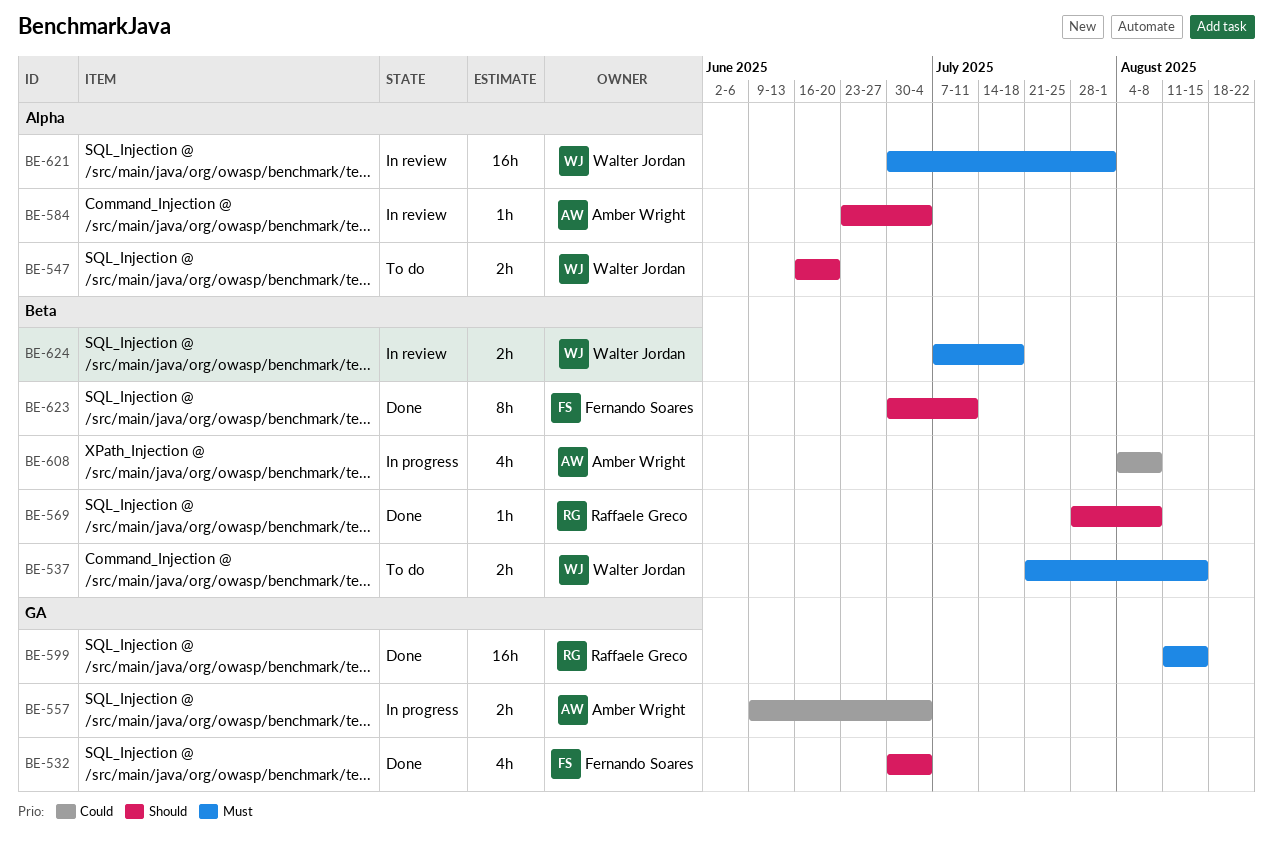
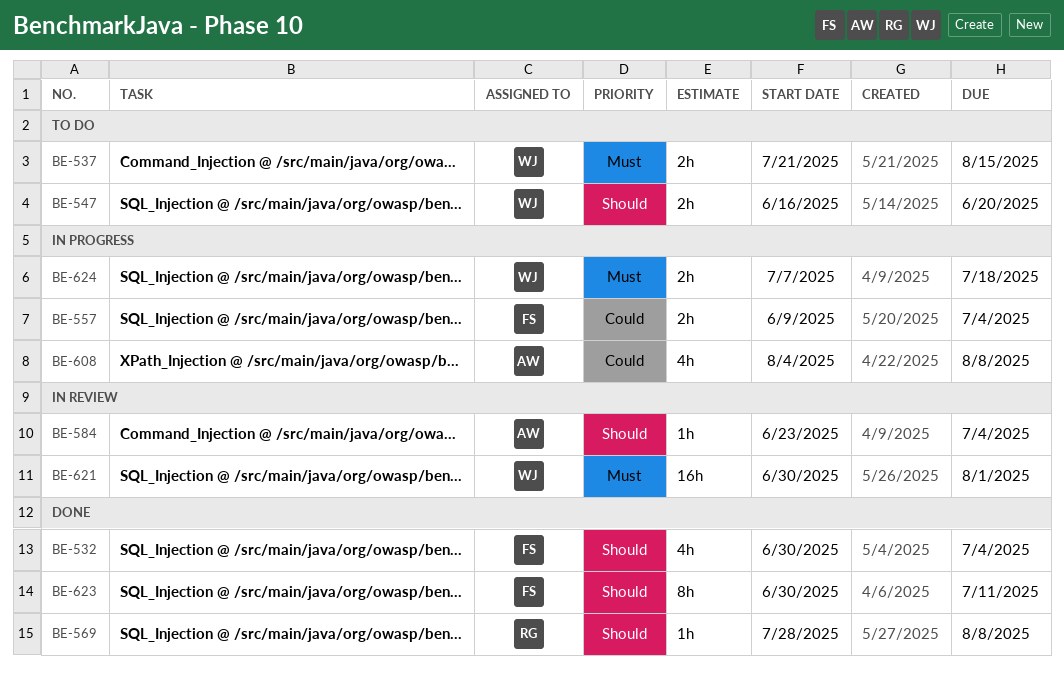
BE-557, owner: Amber Wright -> Fernando Soares
BE-599: present -> none
BE-624, status: In review -> In progress

